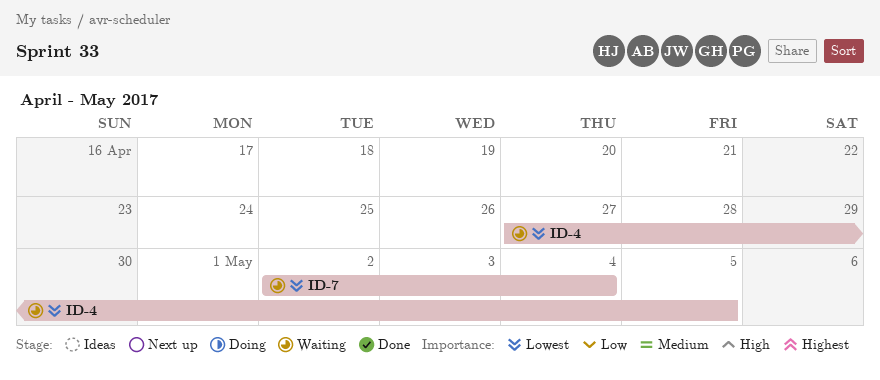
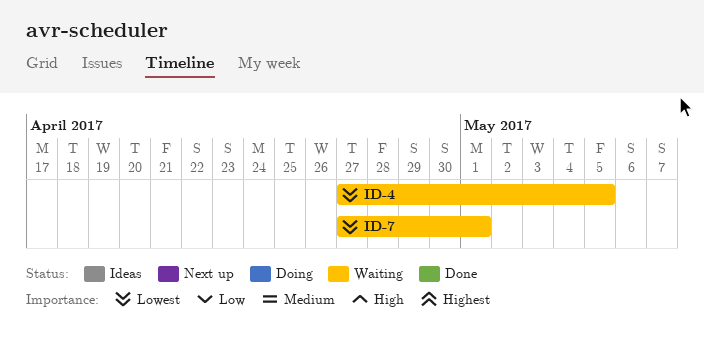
ID-7, start: May 2 -> Apr 27
ID-7, due: May 4 -> May 1

